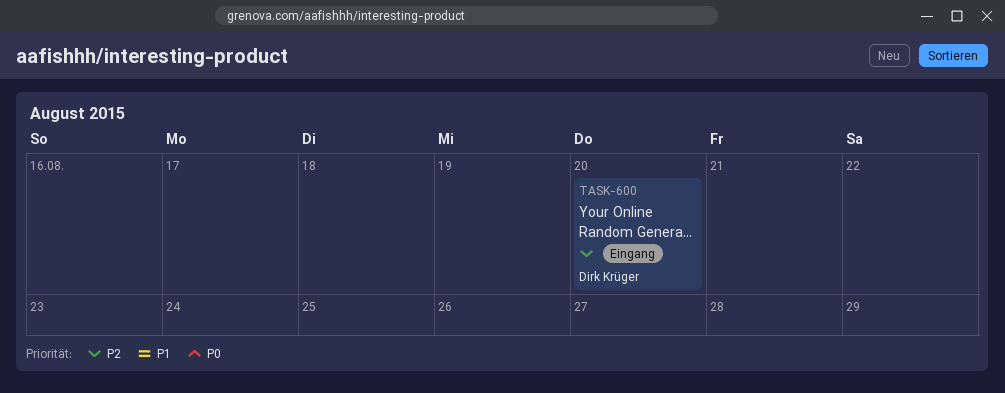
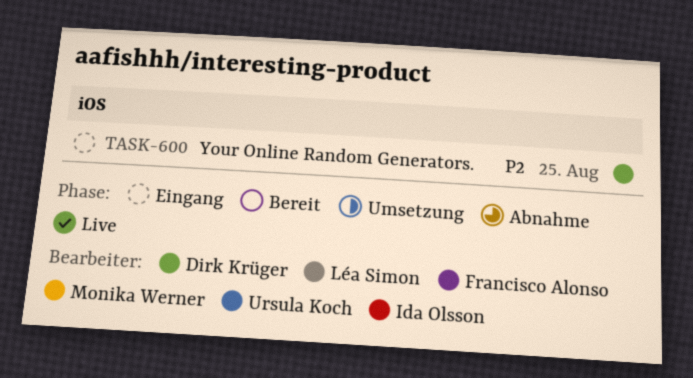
TASK-600, due: Aug 20 -> Aug 25

